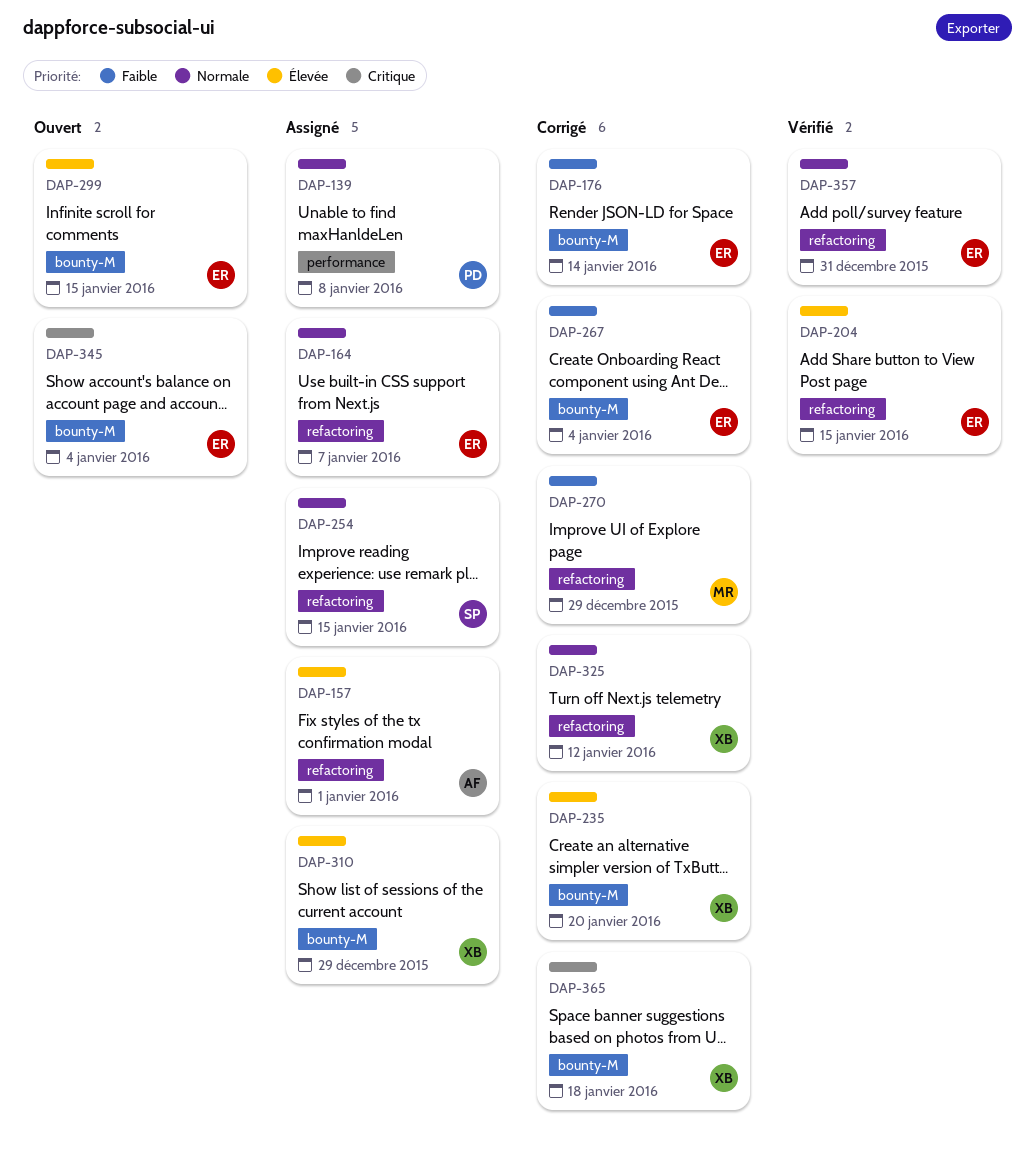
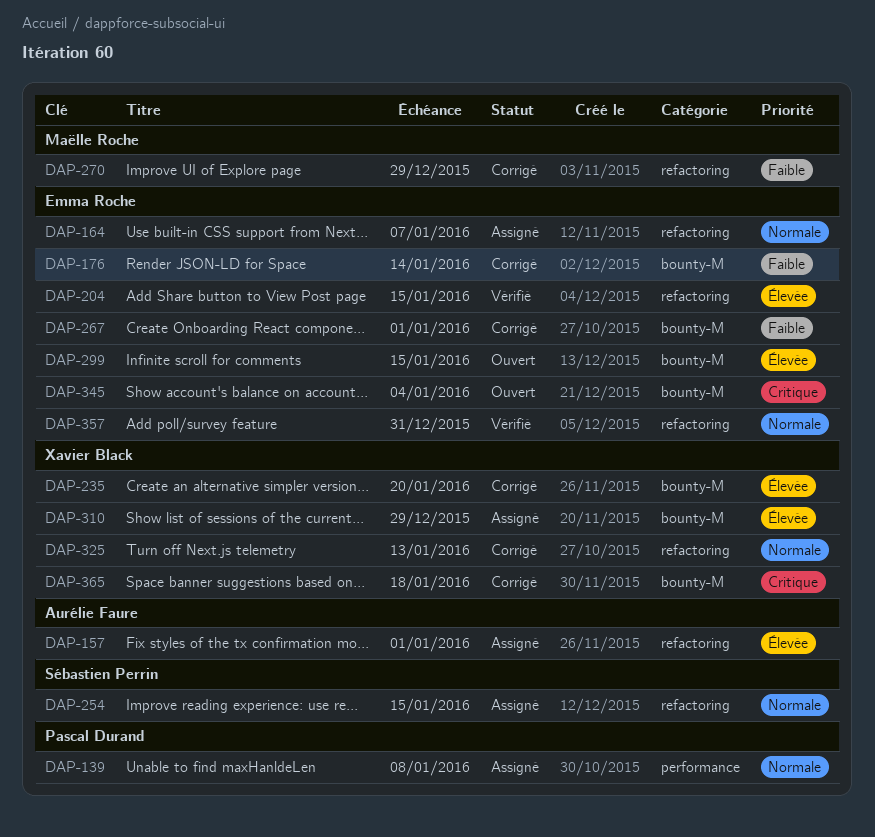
DAP-267, due: Jan 4 -> Jan 1
DAP-325, due: Jan 12 -> Jan 13

